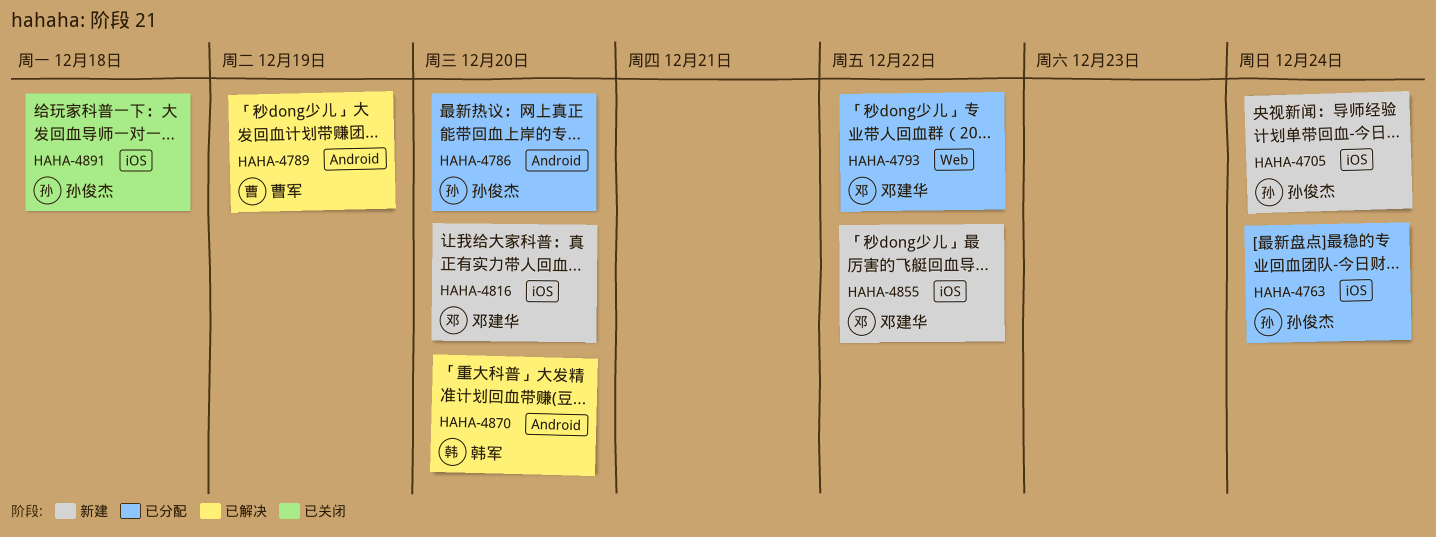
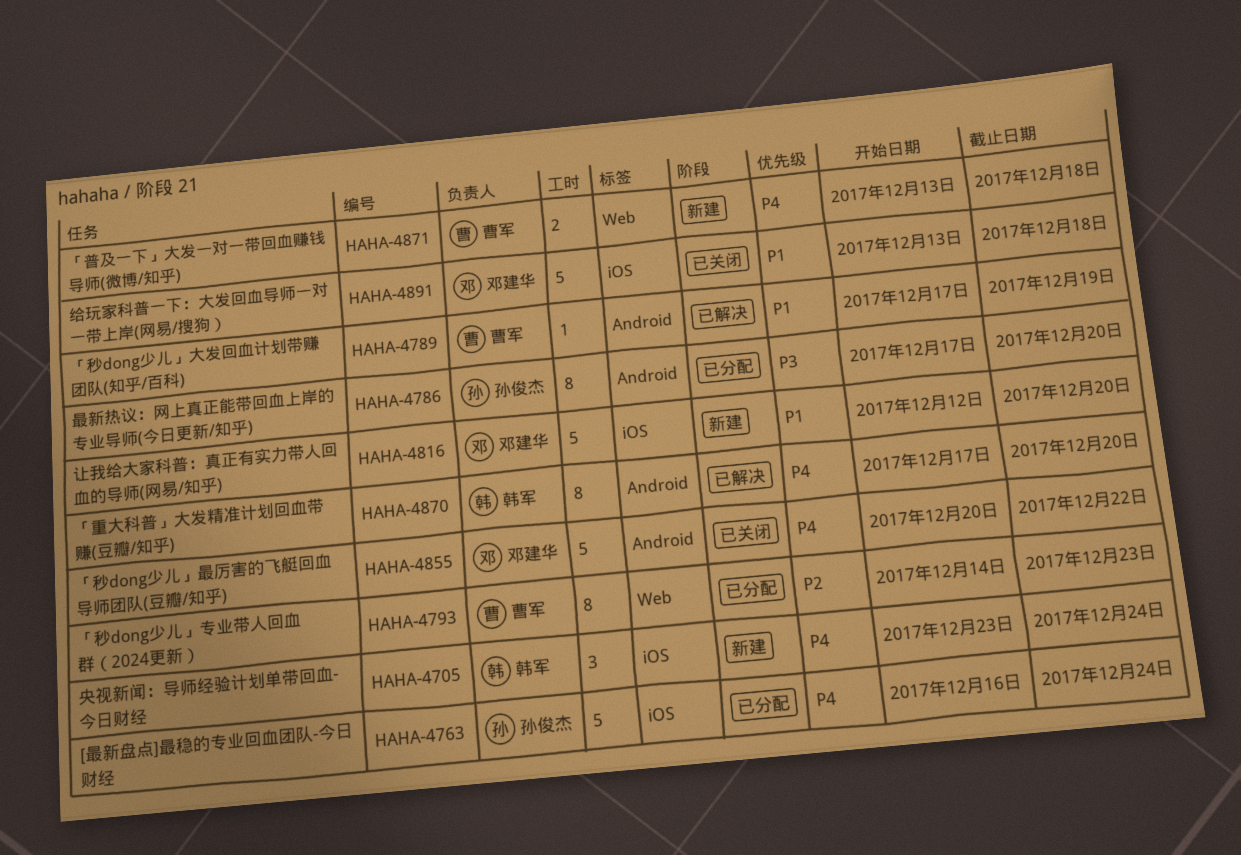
HAHA-4705, owner: 孙俊杰 -> 韩军
HAHA-4793, owner: 邓建华 -> 曹军
HAHA-4793, due: Dec 22 -> Dec 23
HAHA-4855, status: 新建 -> 已关闭
HAHA-4855, label: iOS -> Android
HAHA-4871: none -> present
HAHA-4891, owner: 孙俊杰 -> 邓建华

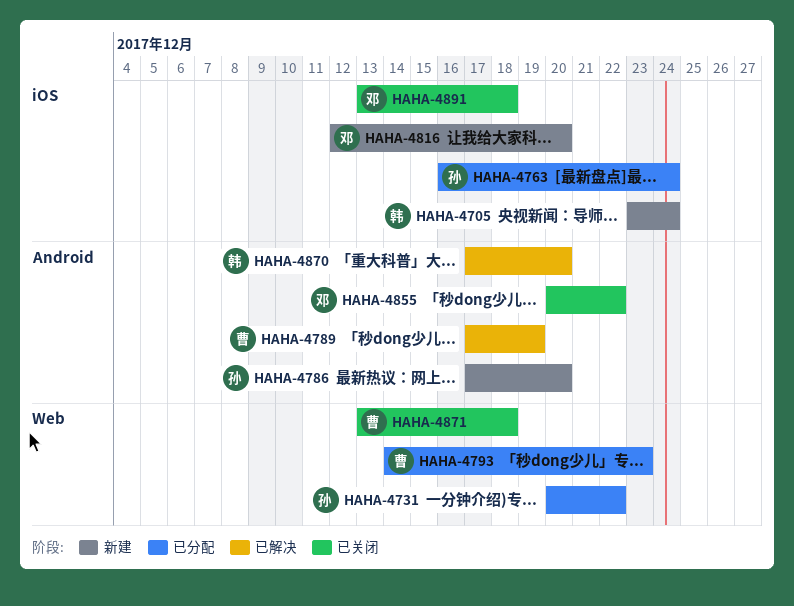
HAHA-4731: none -> present
HAHA-4786, status: 已分配 -> 新建
HAHA-4871, status: 新建 -> 已关闭

